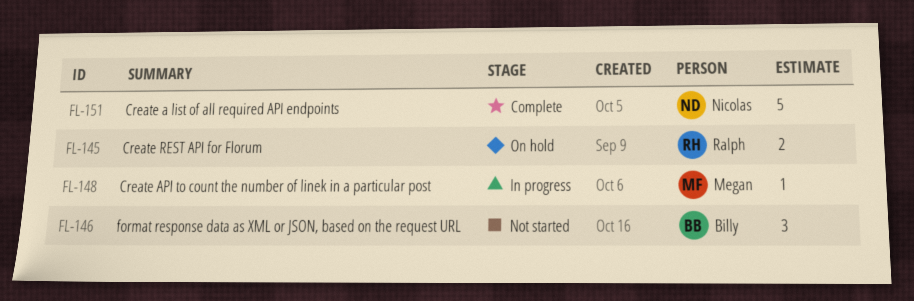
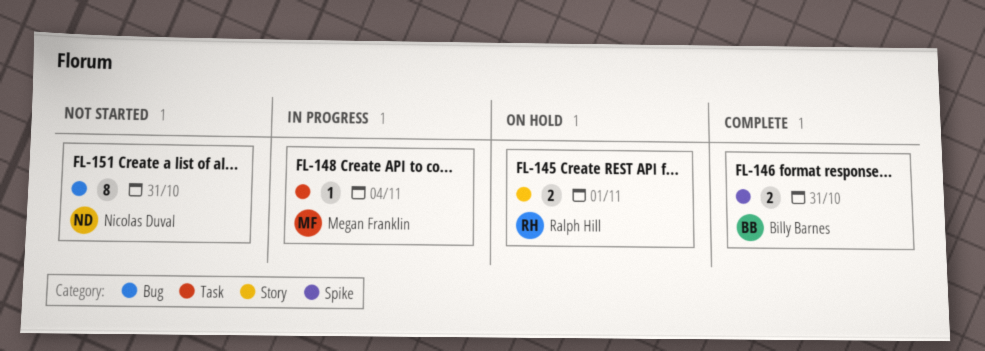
FL-146, status: Not started -> Complete
FL-146, estimate: 3 -> 2
FL-151, status: Complete -> Not started
FL-151, estimate: 5 -> 8

